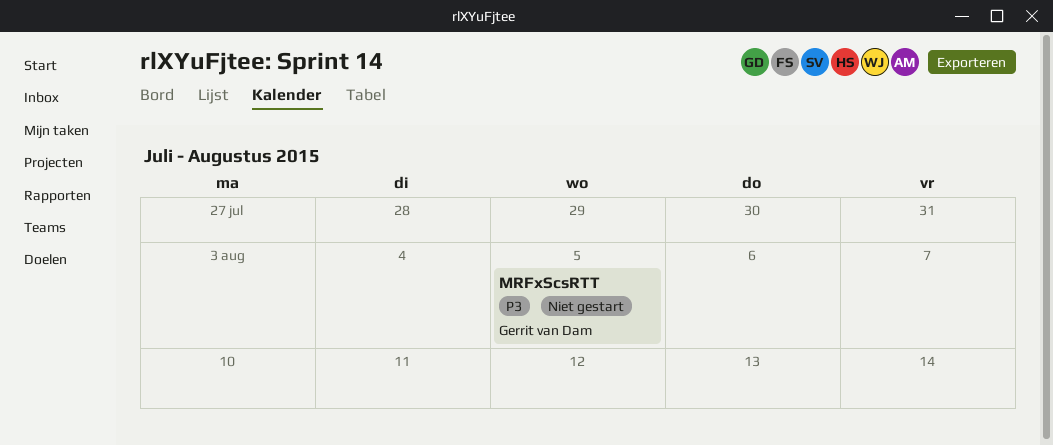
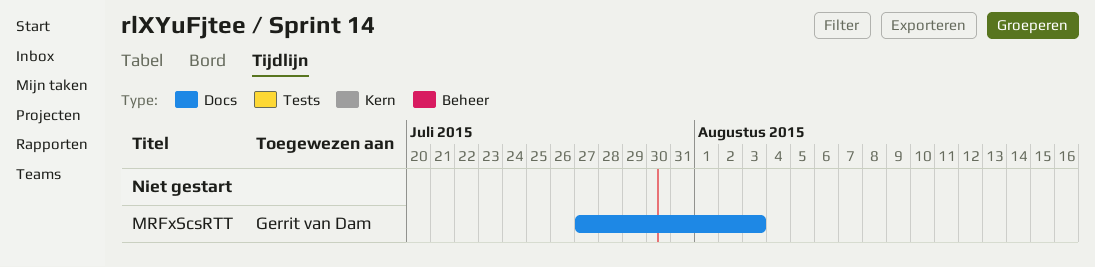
MRFxScsRTT, due: Aug 5 -> Aug 3

